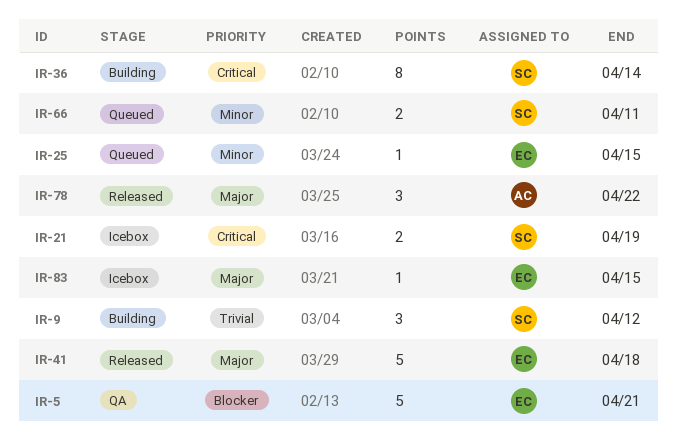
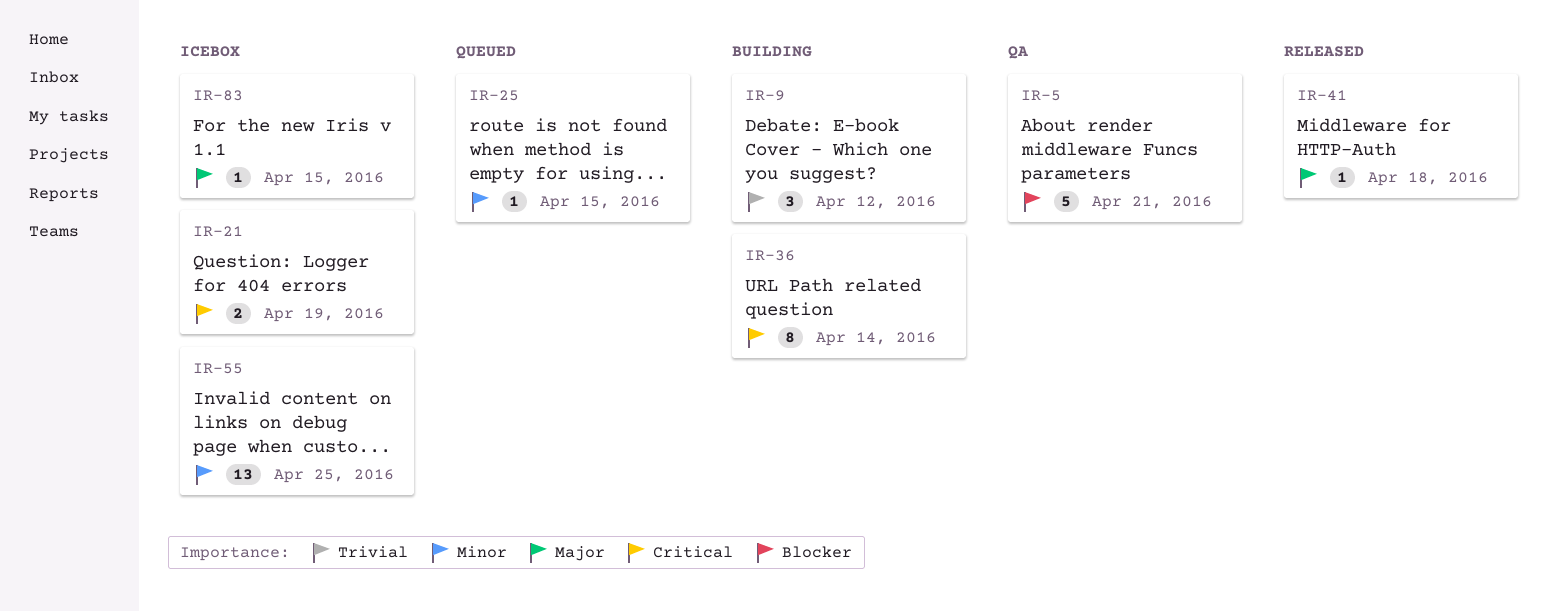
IR-41, estimate: 5 -> 1
IR-55: none -> present
IR-66: present -> none
IR-78: present -> none

